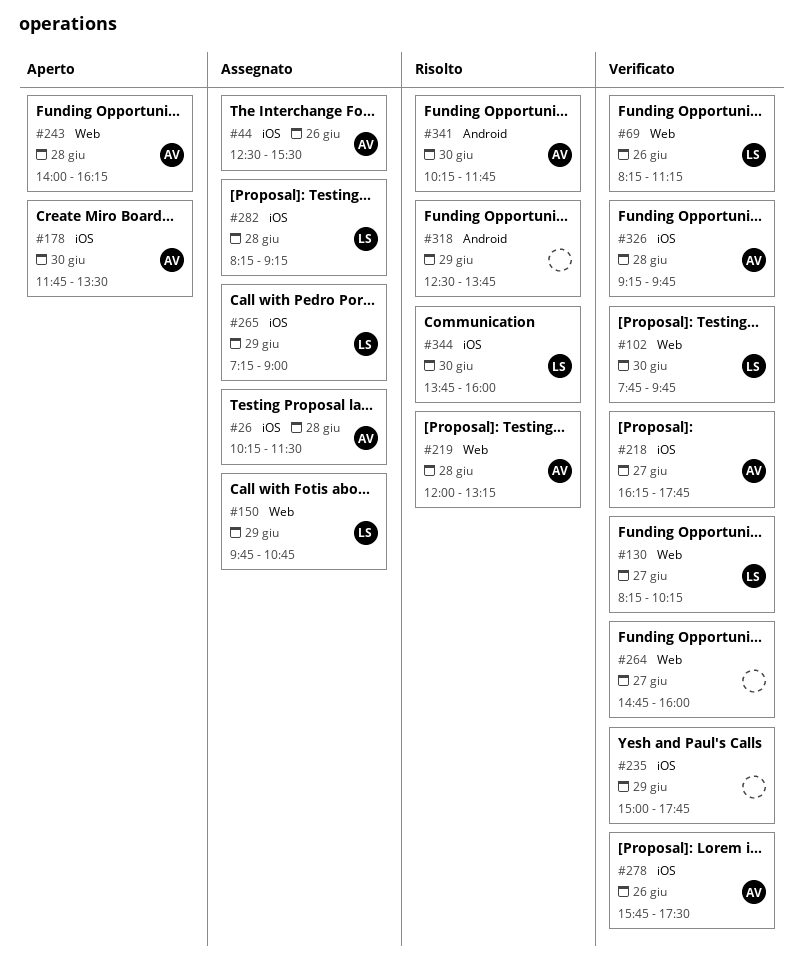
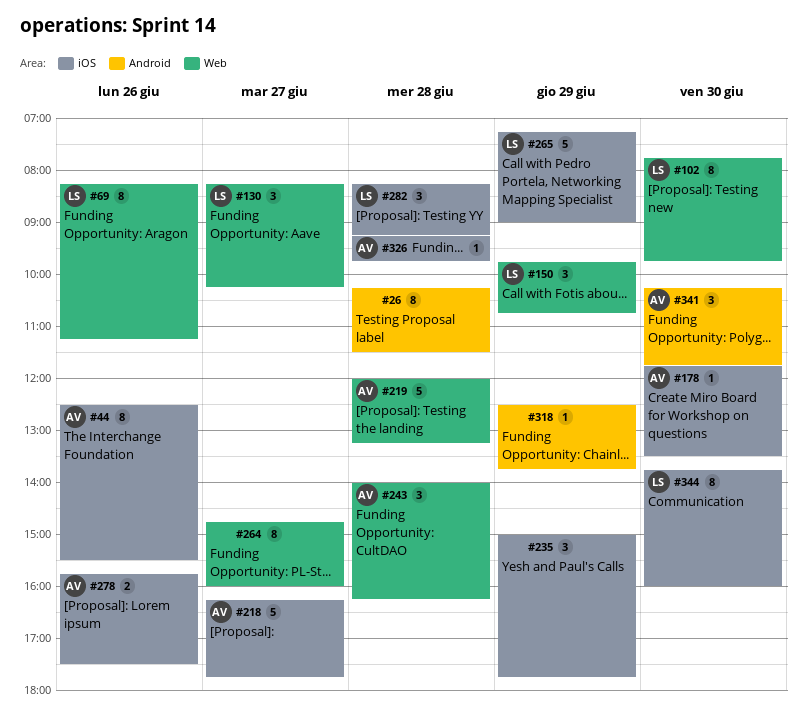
#26, owner: AV -> none
#26, label: iOS -> Android

